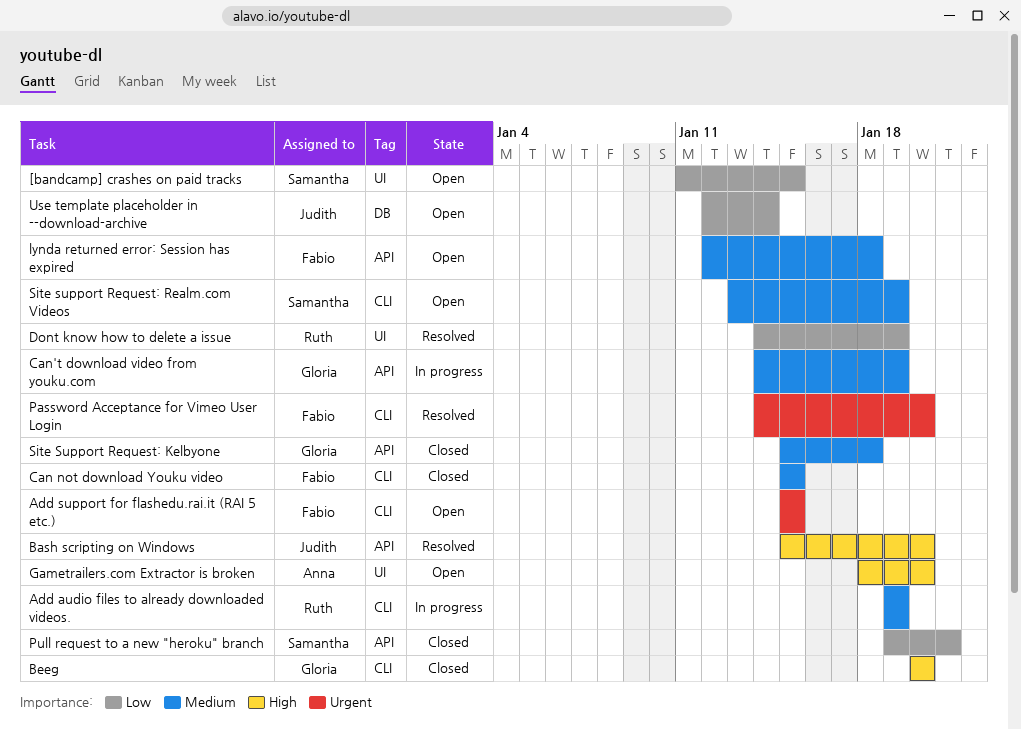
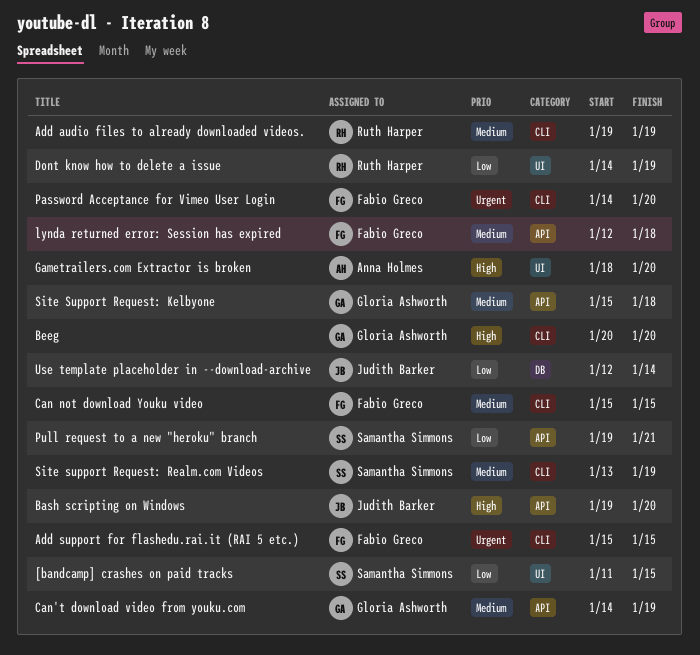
Bash scripting on Windows, start: Jan 15 -> Jan 19

